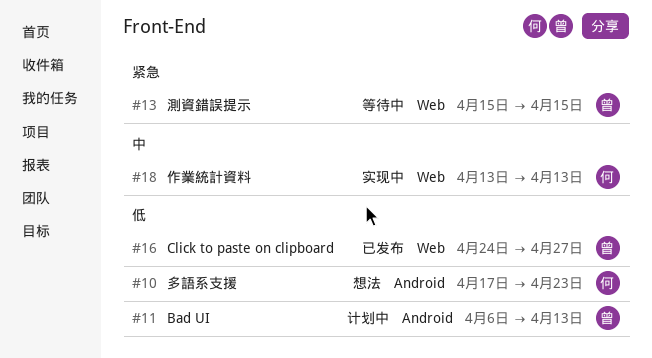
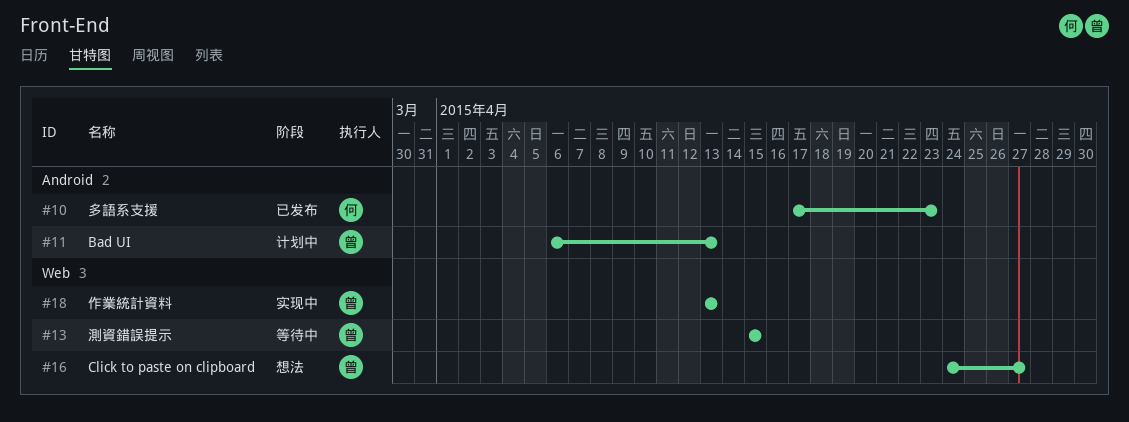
#10, status: 想法 -> 已发布
#16, status: 已发布 -> 想法
#18, owner: 何 -> 曾

